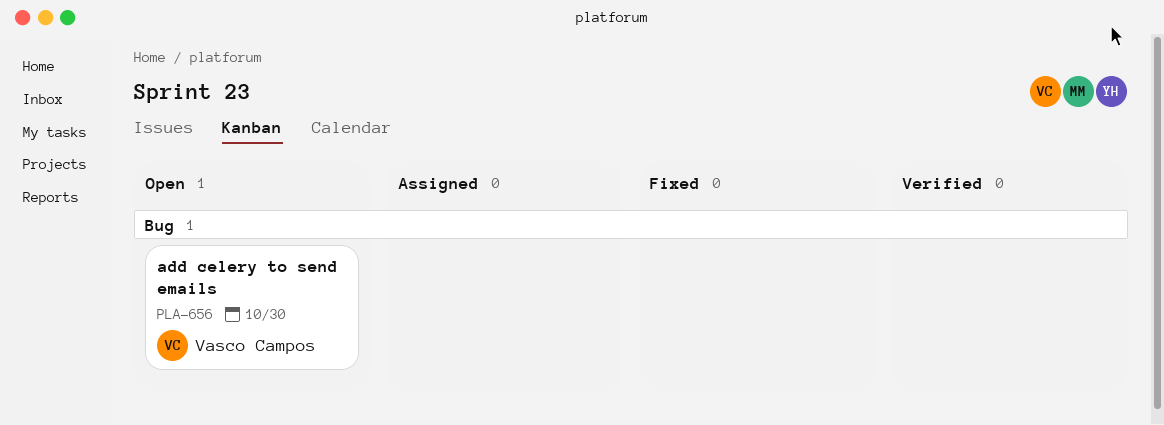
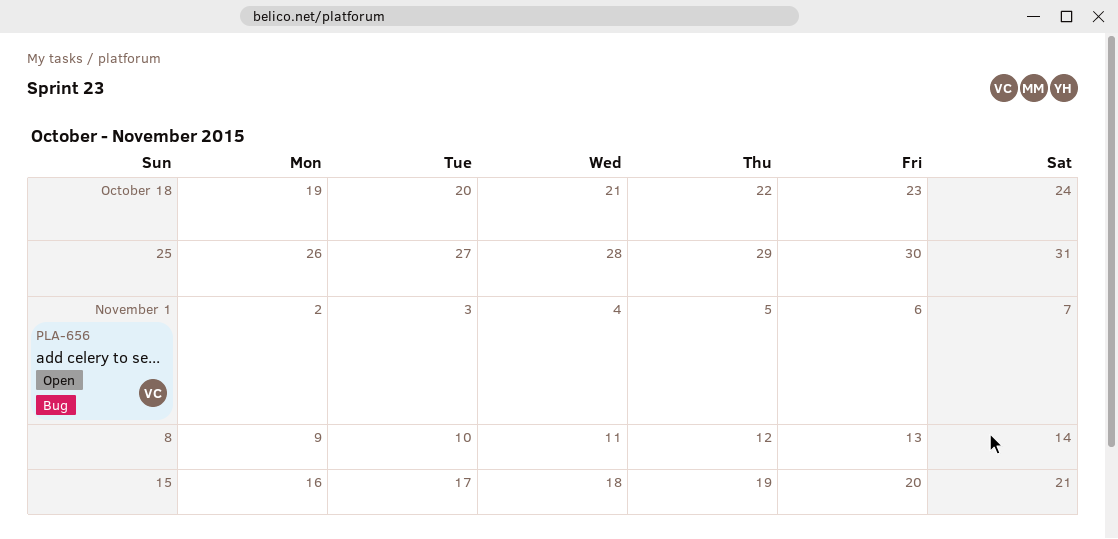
PLA-656, due: Oct 30 -> Nov 1

